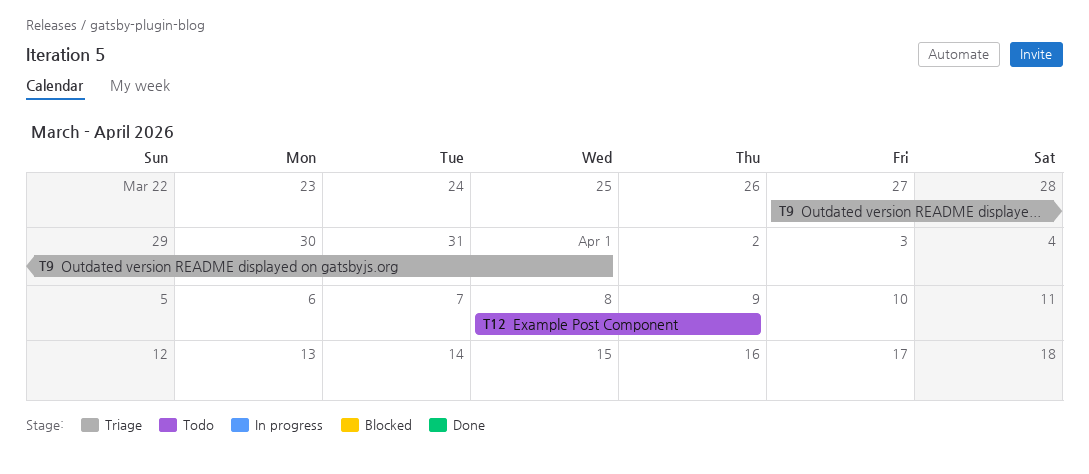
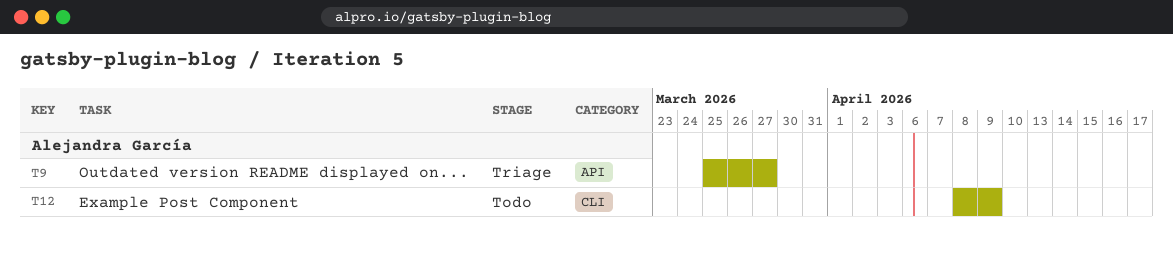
T9, start: Mar 27 -> Mar 25
T9, due: Apr 1 -> Mar 27

